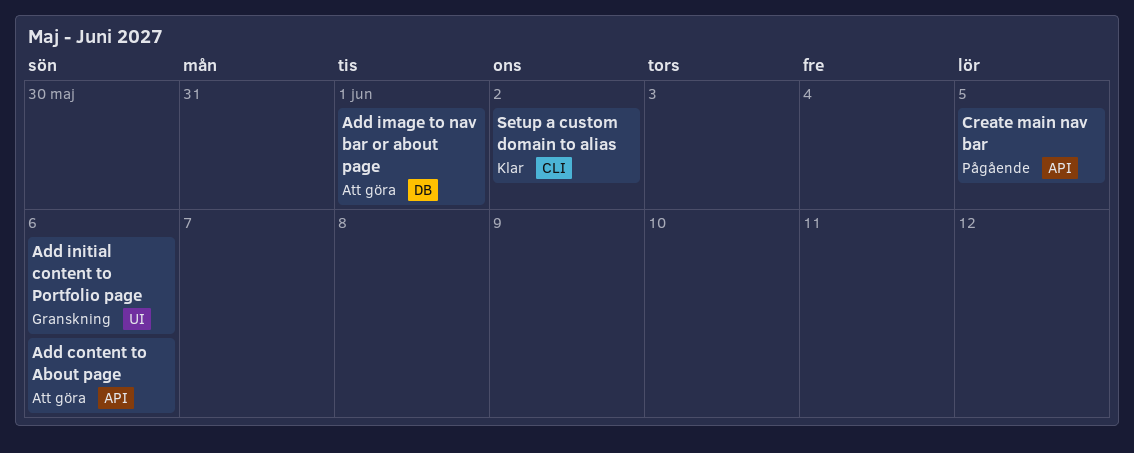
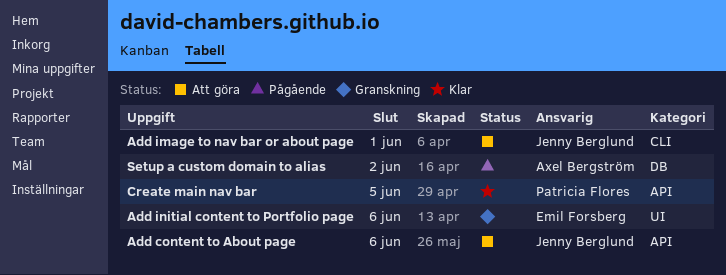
Add image to nav bar or about page, label: DB -> CLI
Create main nav bar, status: Pågående -> Klar
Setup a custom domain to alias, status: Klar -> Pågående
Setup a custom domain to alias, label: CLI -> DB

